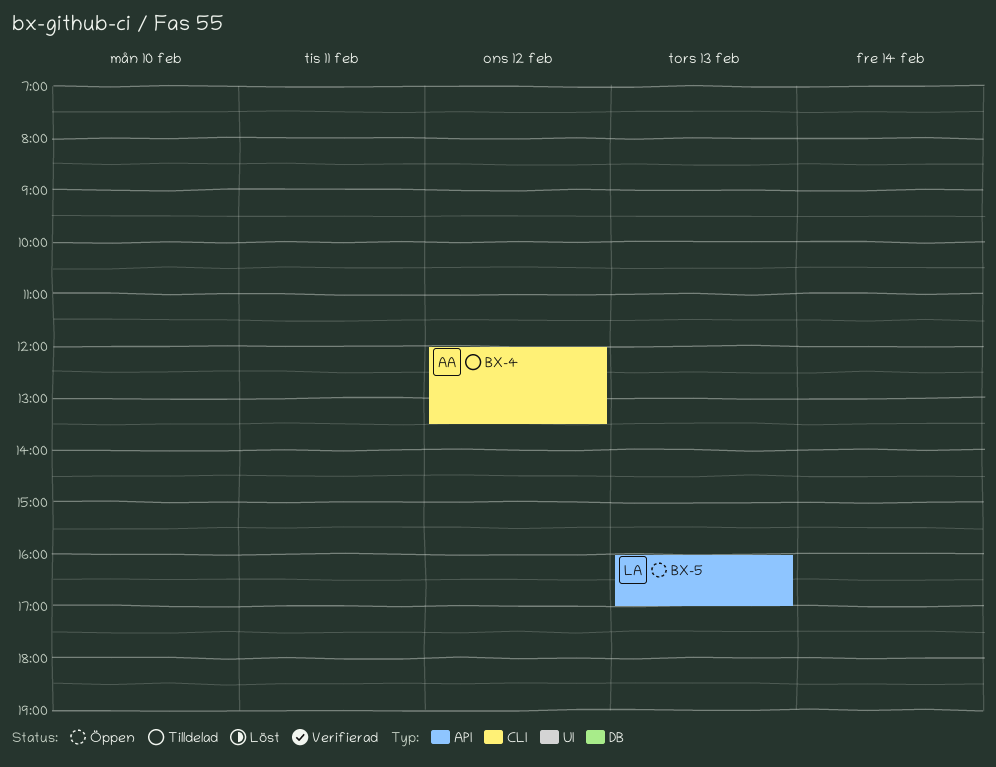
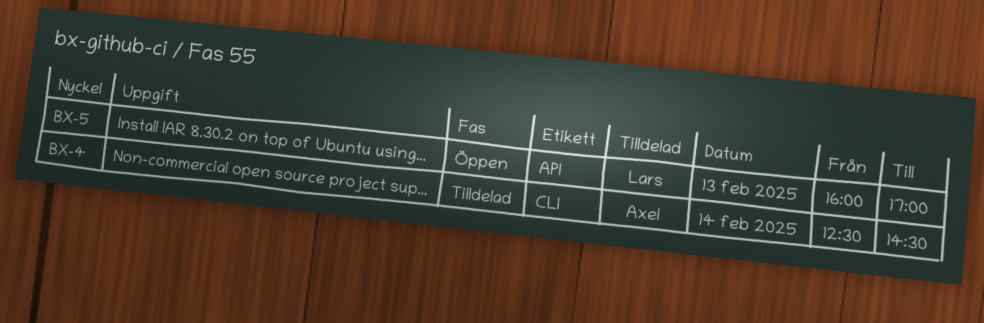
BX-4, day: Feb 12 -> Feb 14
BX-4, begins: 12:00 -> 12:30
BX-4, ends: 13:30 -> 14:30

